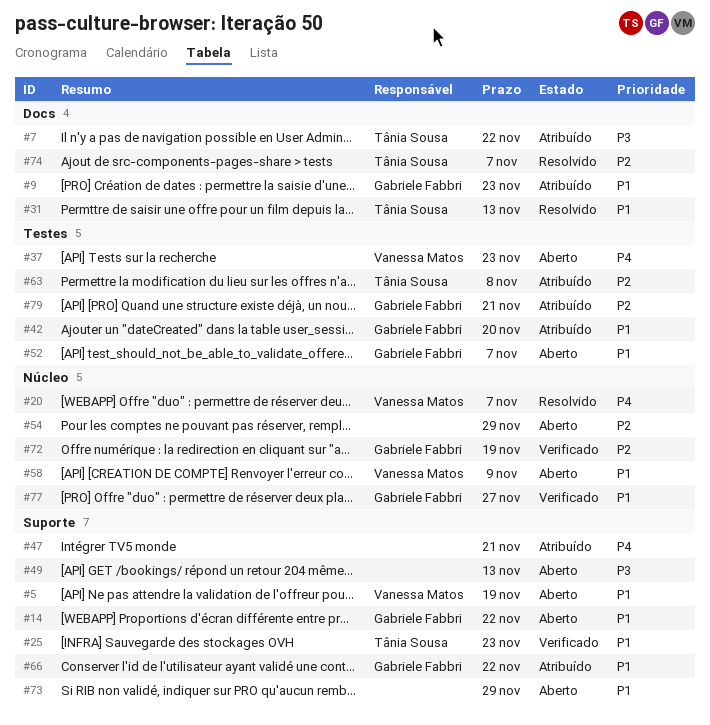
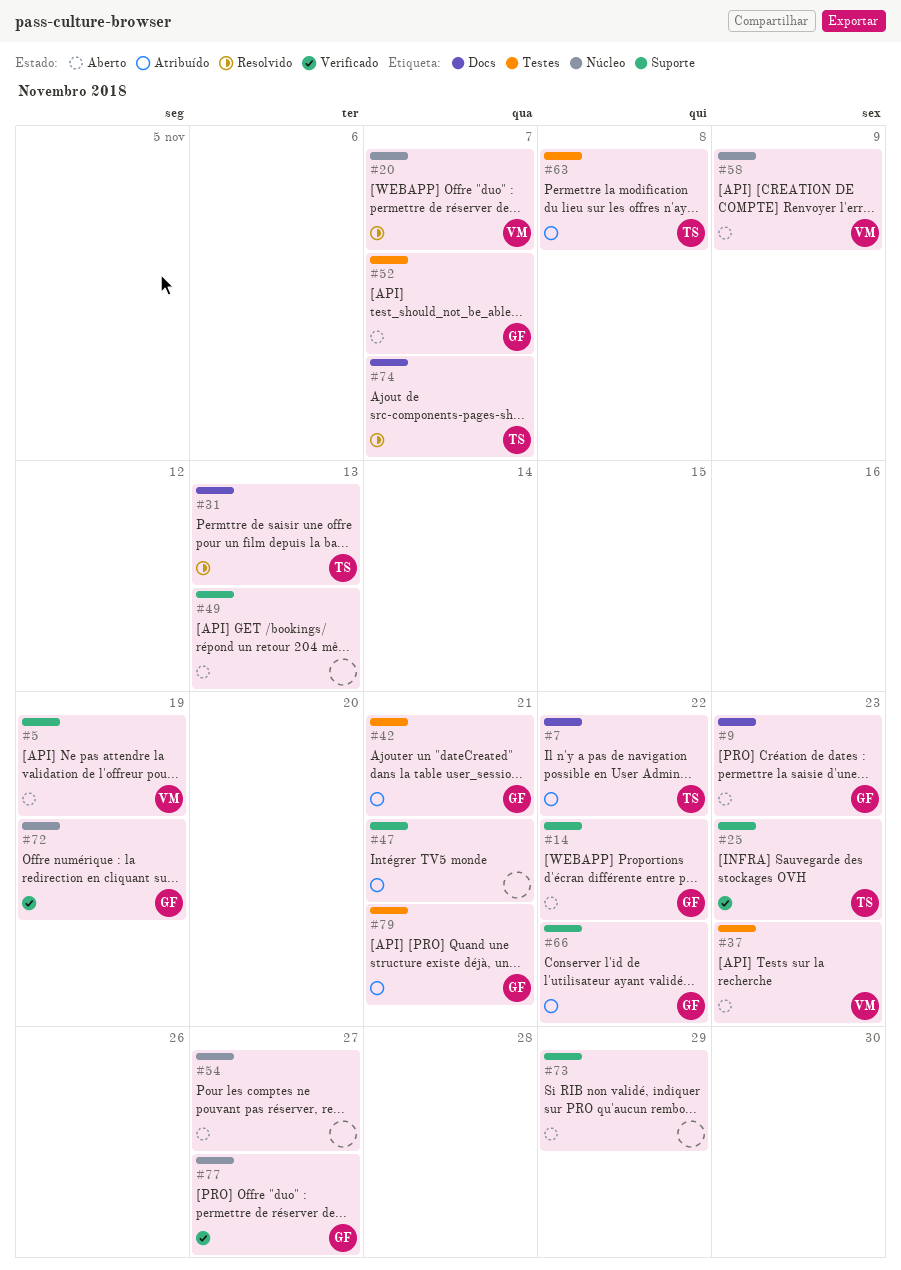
#9, status: Atribuído -> Aberto
#42, due: Nov 20 -> Nov 21
#54, due: Nov 29 -> Nov 27

